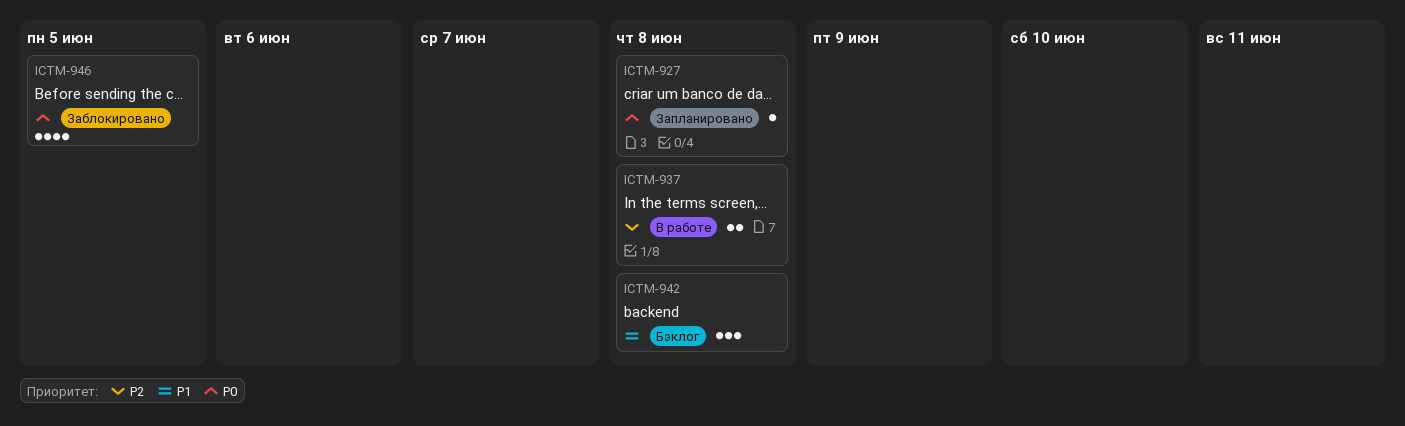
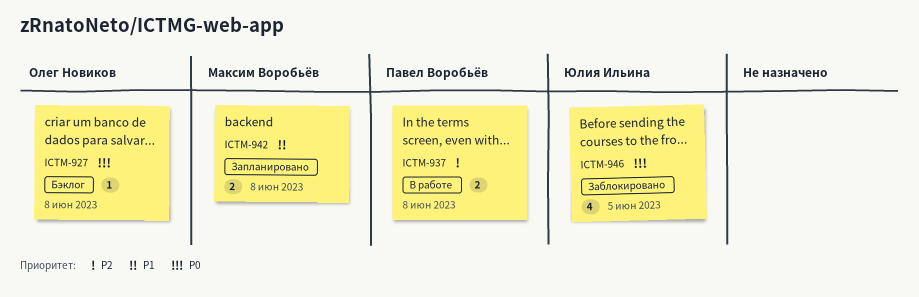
ICTM-927, status: Запланировано -> Бэклог
ICTM-942, status: Бэклог -> Запланировано
ICTM-942, estimate: 3 -> 2

